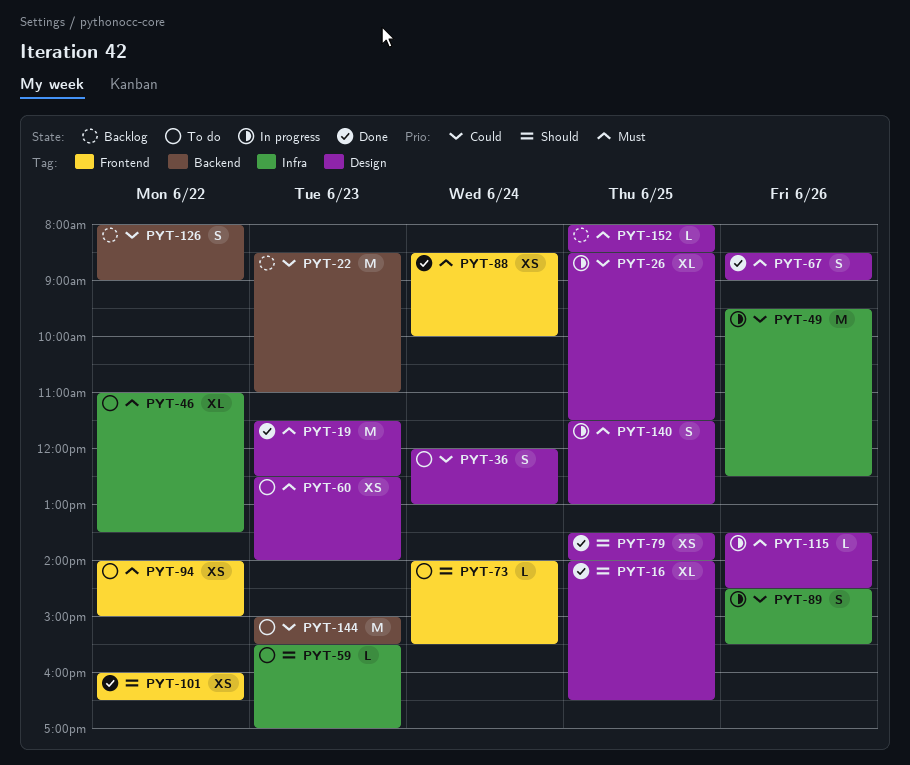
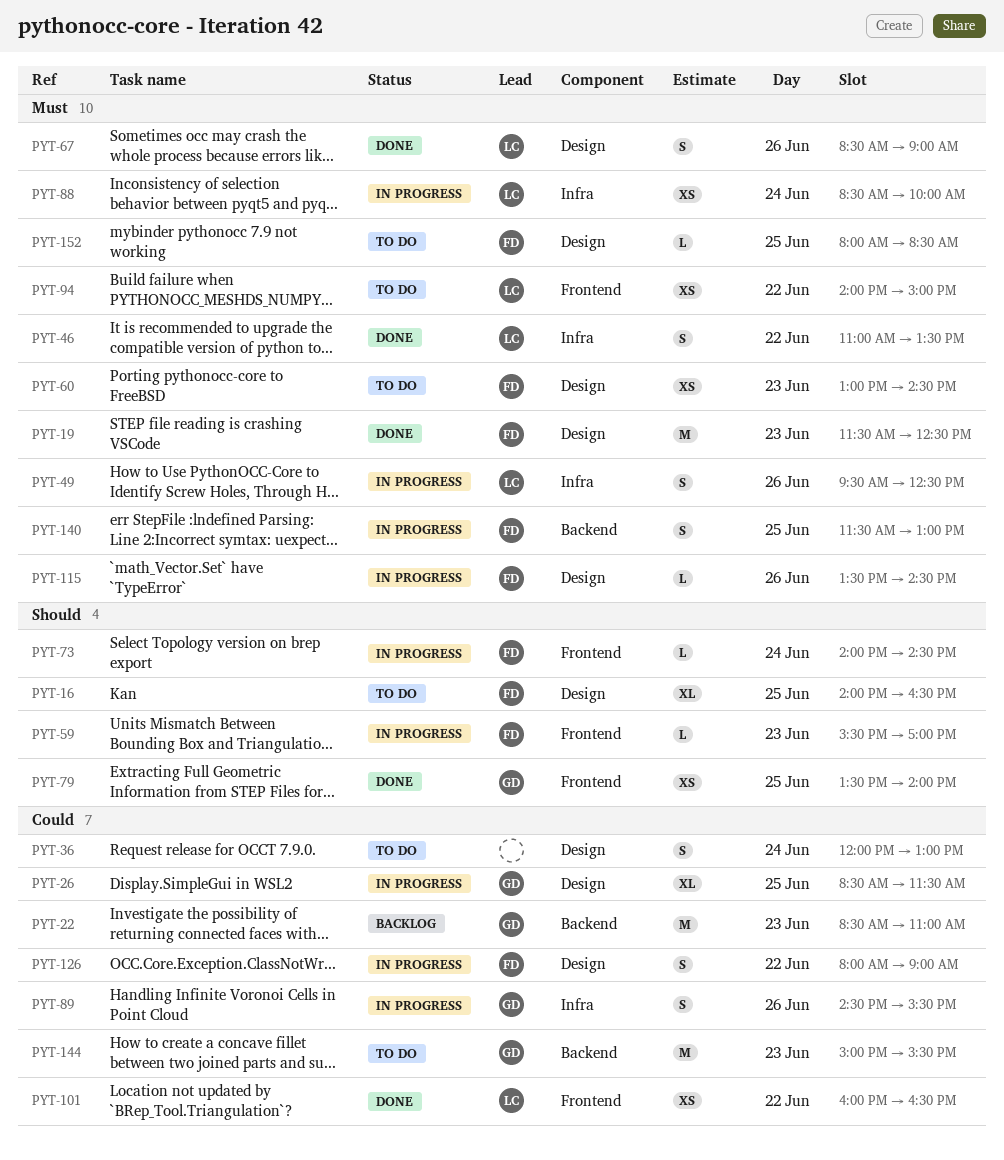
PYT-16, status: Done -> To do
PYT-46, status: To do -> Done
PYT-46, estimate: XL -> S
PYT-49, priority: Could -> Must
PYT-49, estimate: M -> S
PYT-59, status: To do -> In progress
PYT-59, label: Infra -> Frontend
PYT-60, begins: 12:30 -> 13:00
PYT-60, ends: 14:00 -> 14:30
PYT-73, status: To do -> In progress
PYT-73, ends: 15:30 -> 14:30
PYT-79, label: Design -> Frontend
PYT-88, status: Done -> In progress
PYT-88, label: Frontend -> Infra
PYT-101, priority: Should -> Could
PYT-126, status: Backlog -> In progress
PYT-126, label: Backend -> Design
PYT-140, label: Design -> Backend
PYT-152, status: Backlog -> To do

